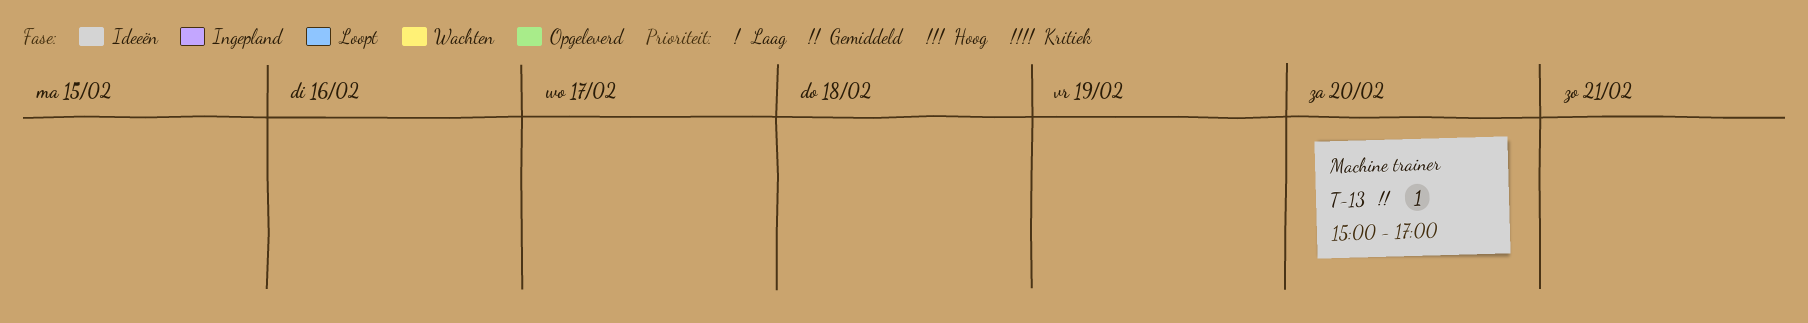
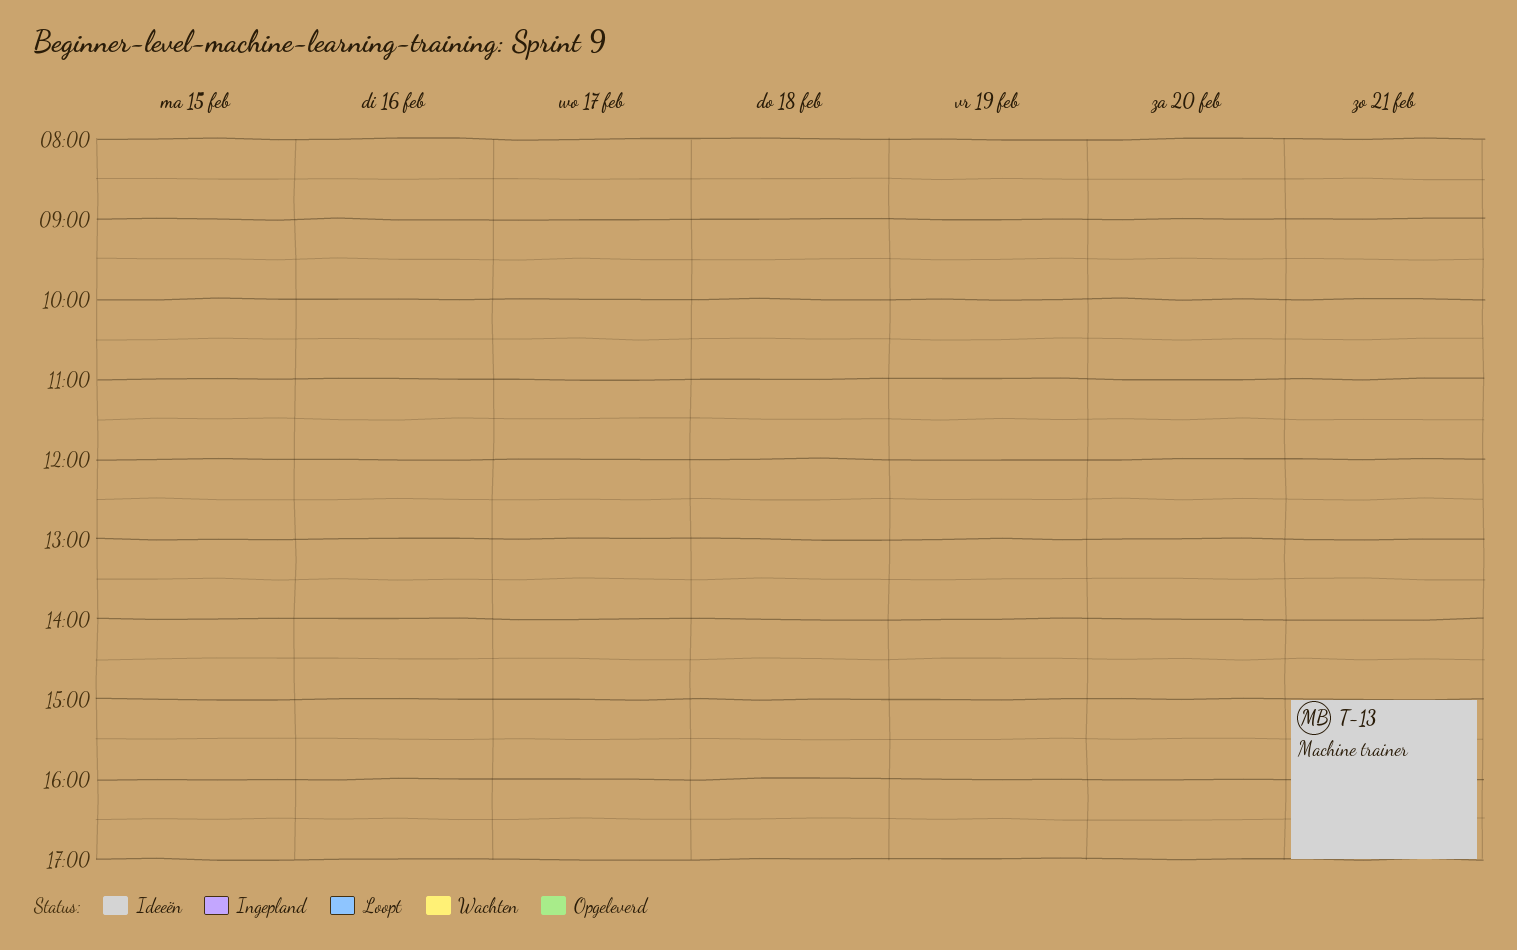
T-13, day: Feb 20 -> Feb 21

